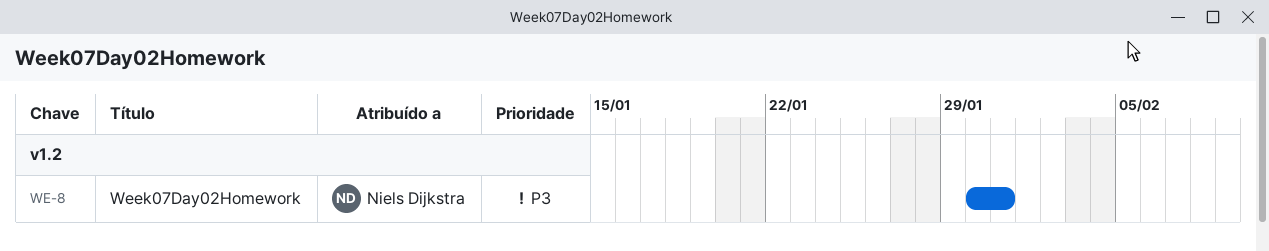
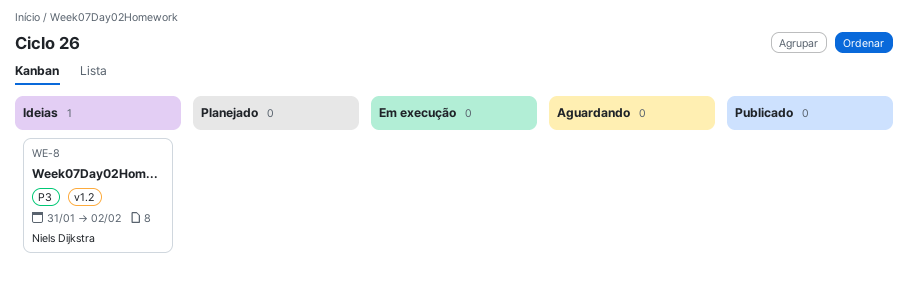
WE-8, start: Jan 30 -> Jan 31
WE-8, due: Jan 31 -> Feb 2

